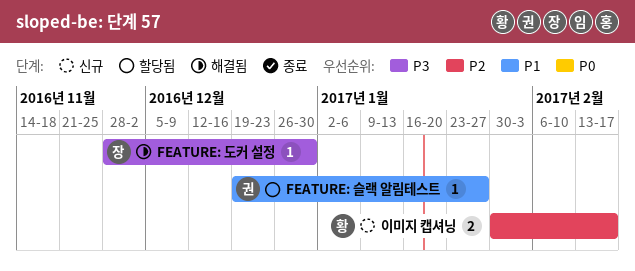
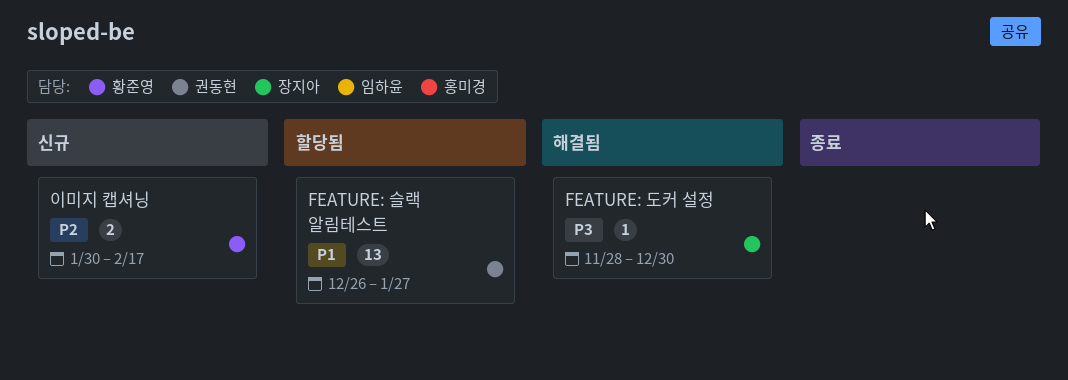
FEATURE: 슬랙 알림테스트, estimate: 1 -> 13
FEATURE: 슬랙 알림테스트, start: Dec 19 -> Dec 26

